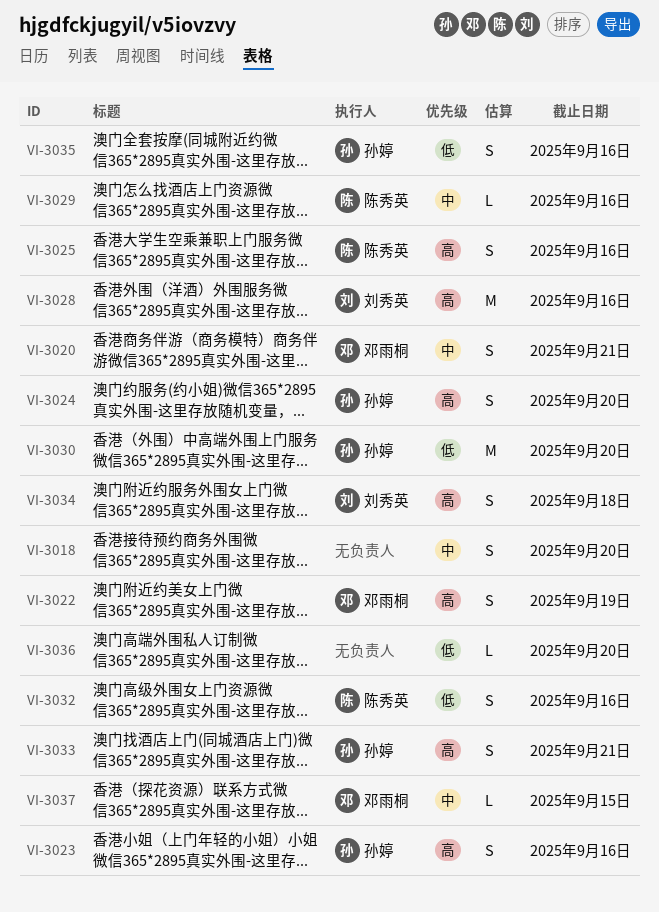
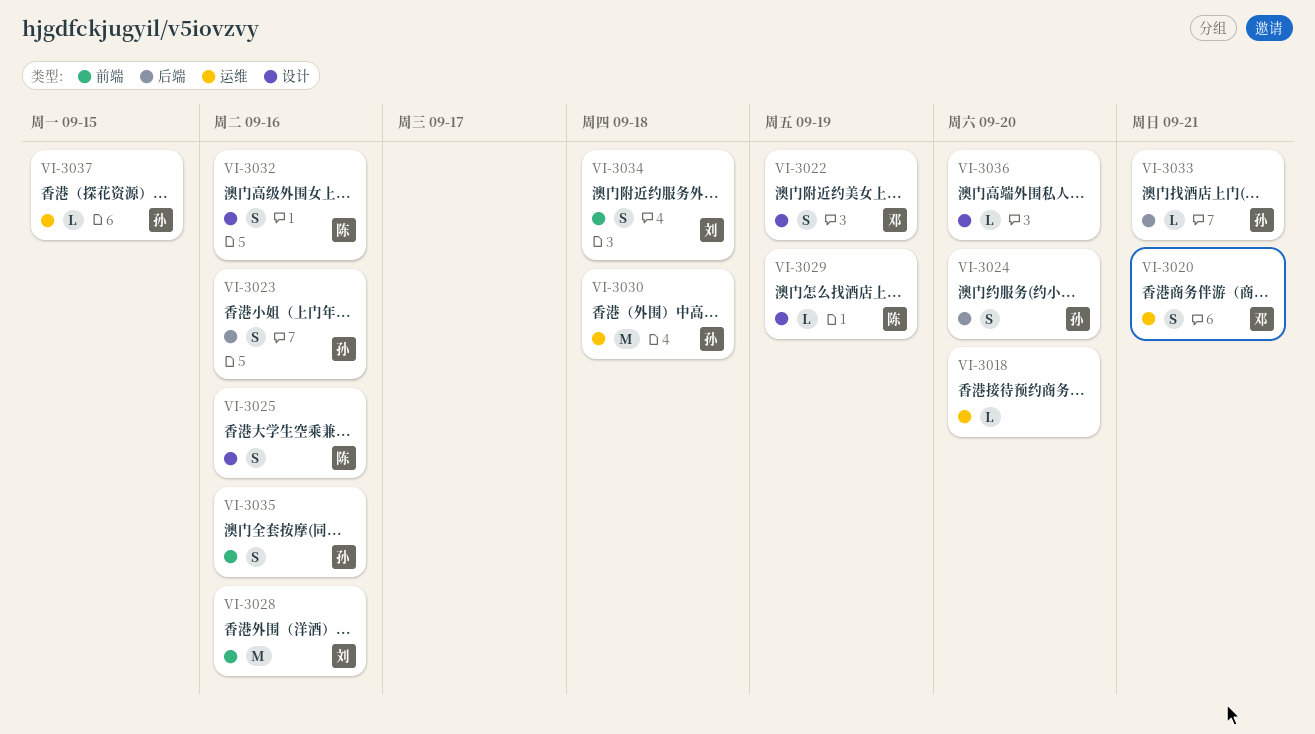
VI-3018, estimate: S -> L
VI-3029, due: Sep 16 -> Sep 19
VI-3030, due: Sep 20 -> Sep 18
VI-3033, estimate: S -> L
VI-3037, owner: 邓雨桐 -> 孙婷

